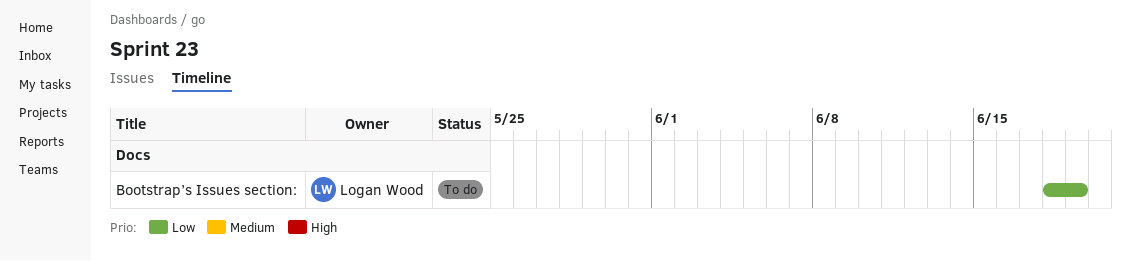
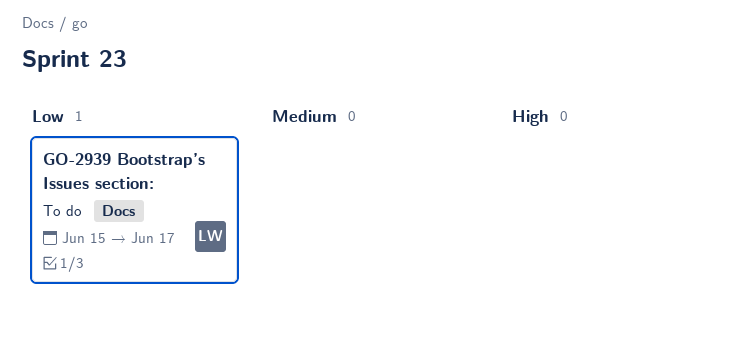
Bootstrap’s Issues section:, start: Jun 18 -> Jun 15
Bootstrap’s Issues section:, due: Jun 19 -> Jun 17

